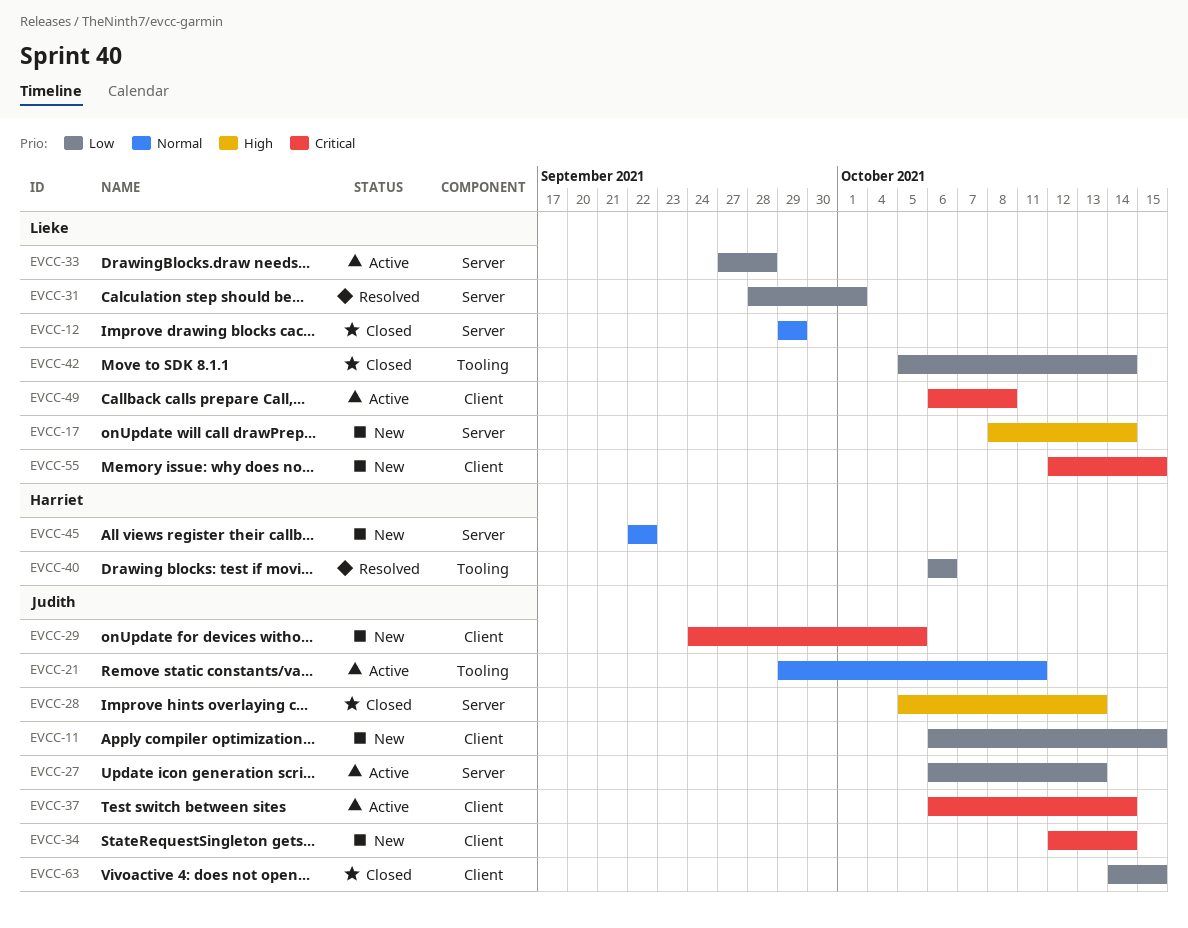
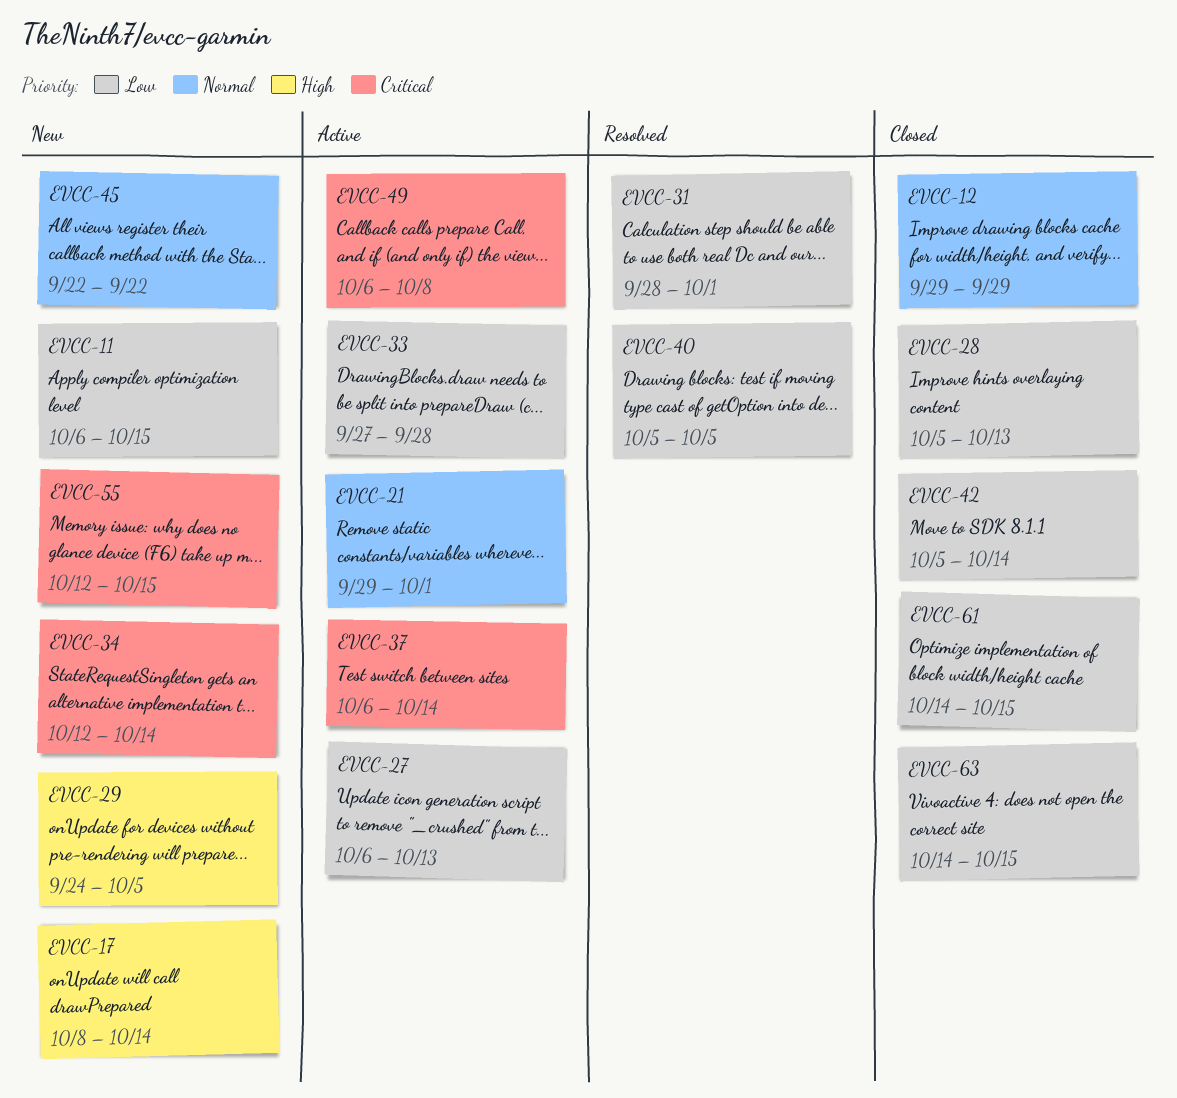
EVCC-21, due: Oct 11 -> Oct 1
EVCC-28, priority: High -> Low
EVCC-29, priority: Critical -> High
EVCC-40, start: Oct 6 -> Oct 5
EVCC-40, due: Oct 6 -> Oct 5
EVCC-61: none -> present

